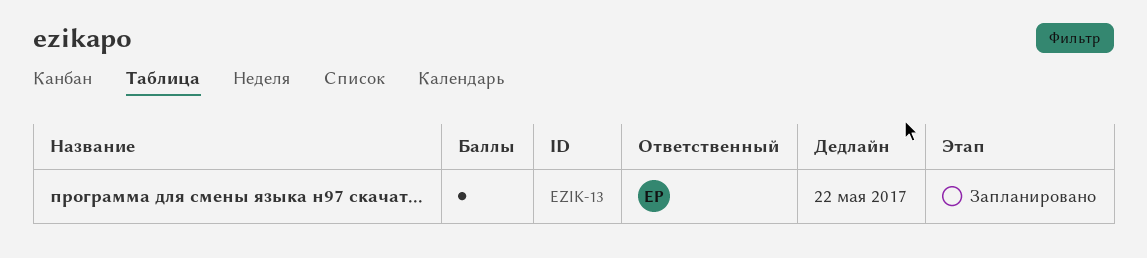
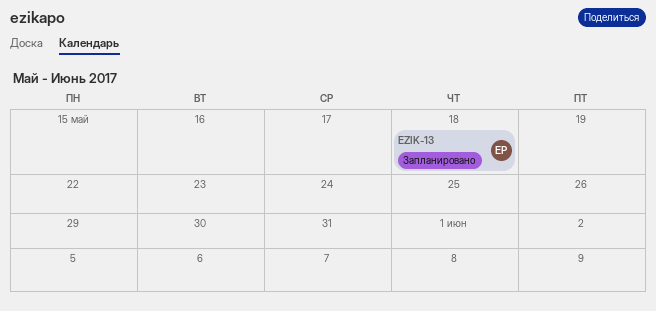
EZIK-13, due: May 22 -> May 18

